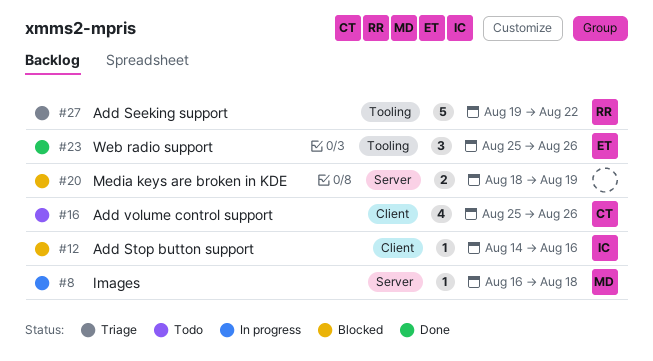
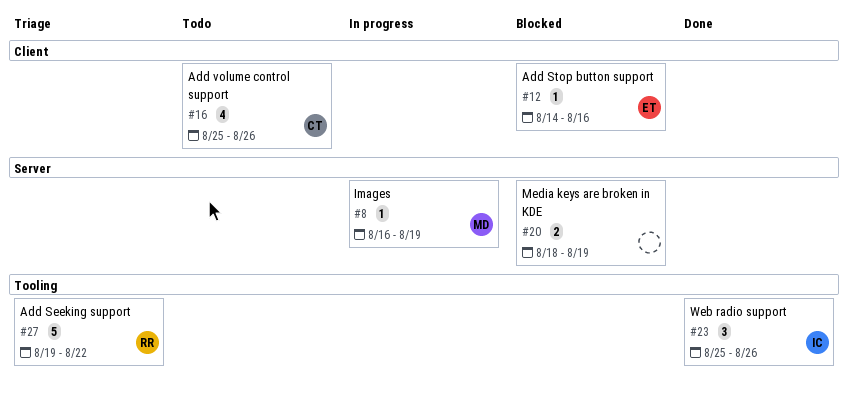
#8, due: Aug 18 -> Aug 19
#12, owner: IC -> ET
#23, owner: ET -> IC

